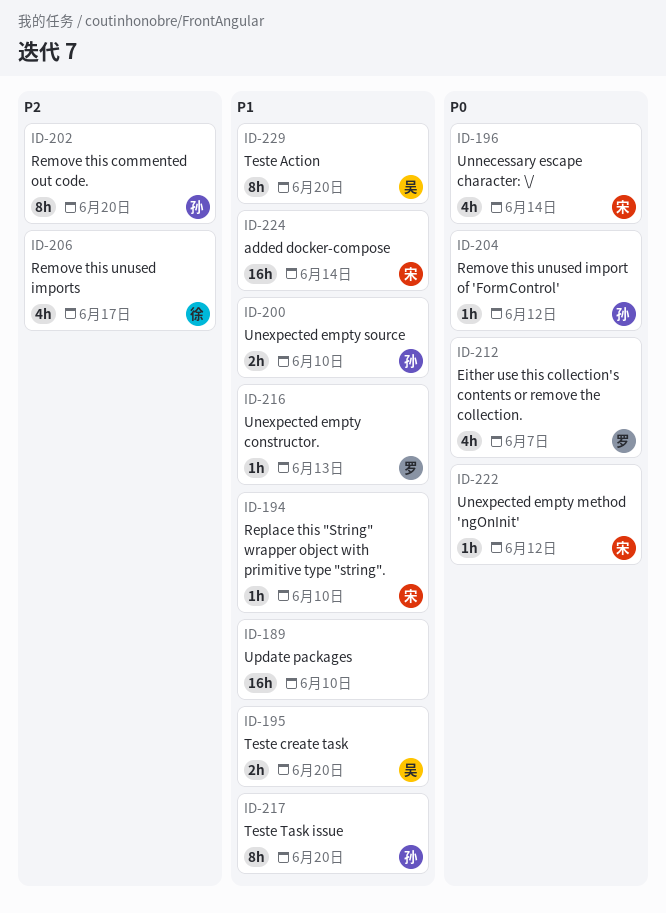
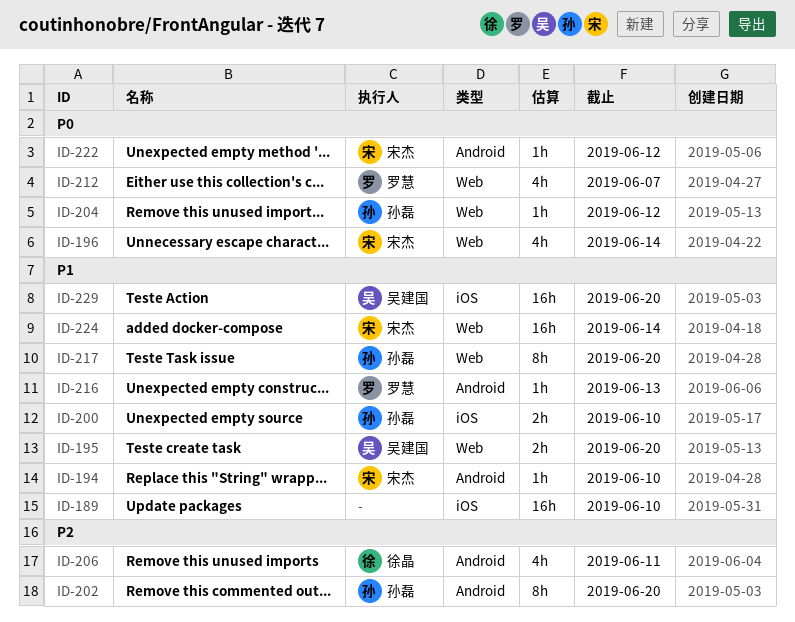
ID-206, due: Jun 17 -> Jun 11
ID-229, estimate: 8h -> 16h

